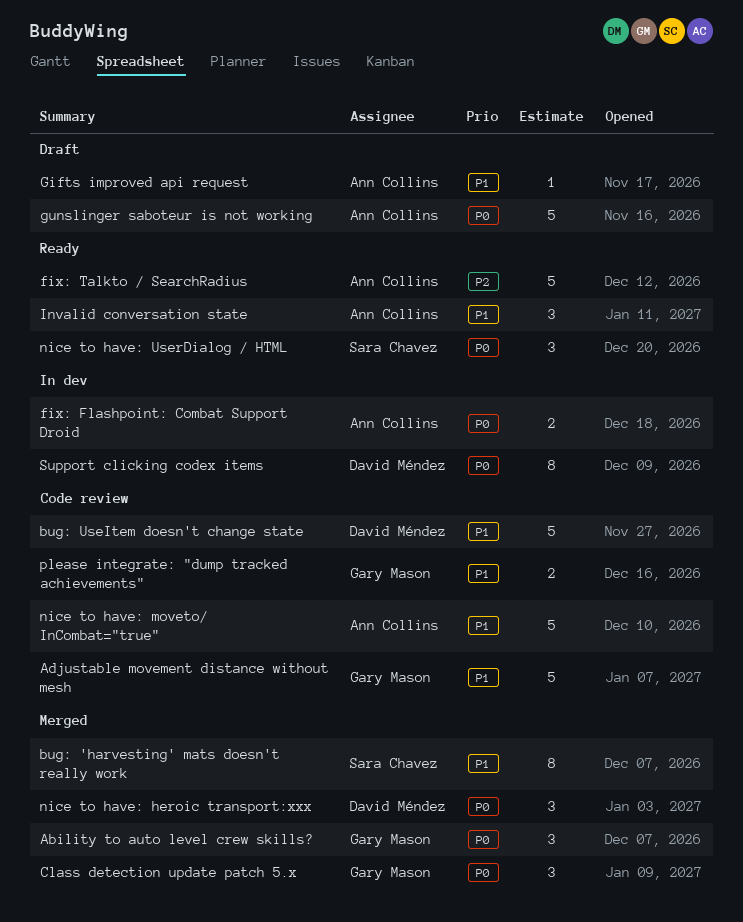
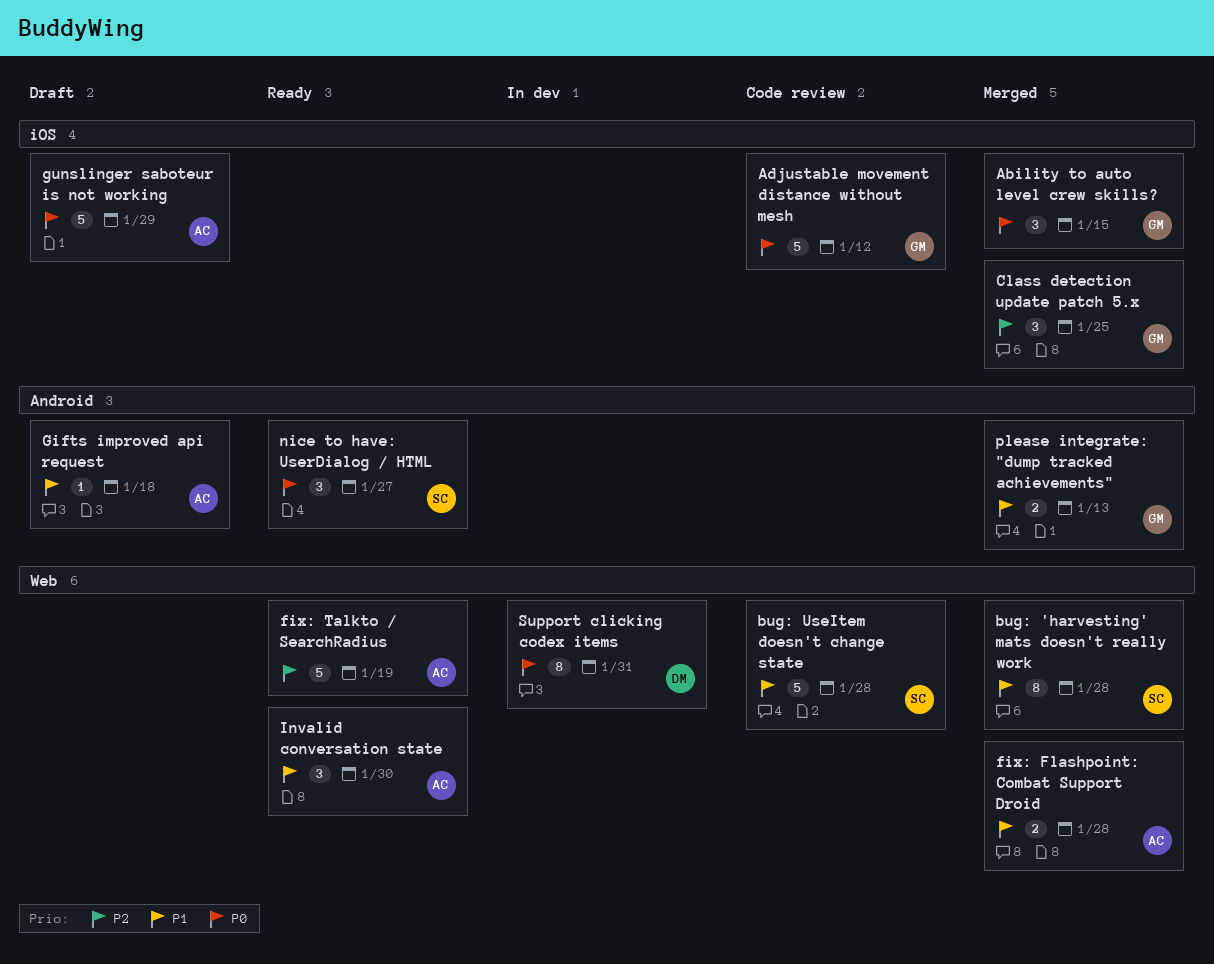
Adjustable movement distance without mesh, priority: P1 -> P0
bug: UseItem doesn't change state, owner: David Méndez -> Sara Chavez
Class detection update patch 5.x, priority: P0 -> P2
fix: Flashpoint: Combat Support Droid, status: In dev -> Merged
fix: Flashpoint: Combat Support Droid, priority: P0 -> P1
nice to have: heroic transport:xxx: present -> none
nice to have: moveto/ InCombat="true": present -> none
please integrate: "dump tracked achievements", status: Code review -> Merged

